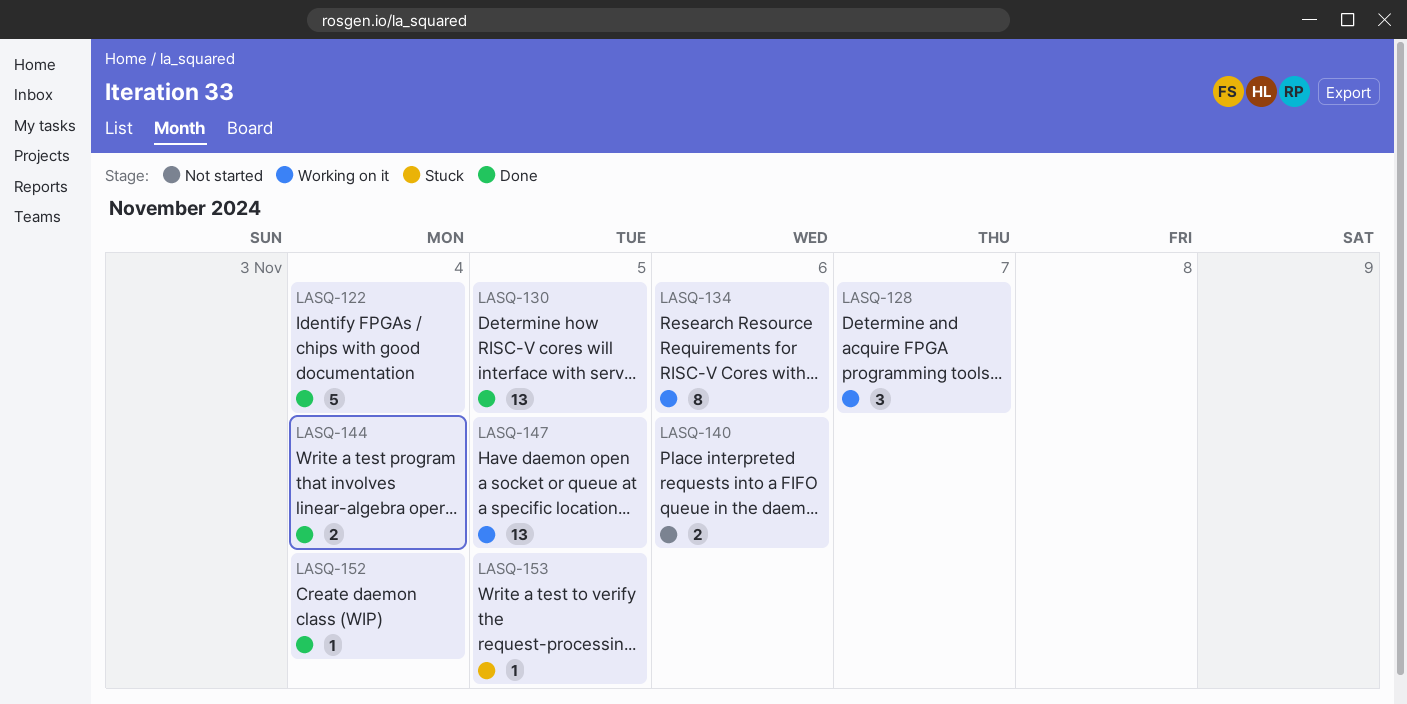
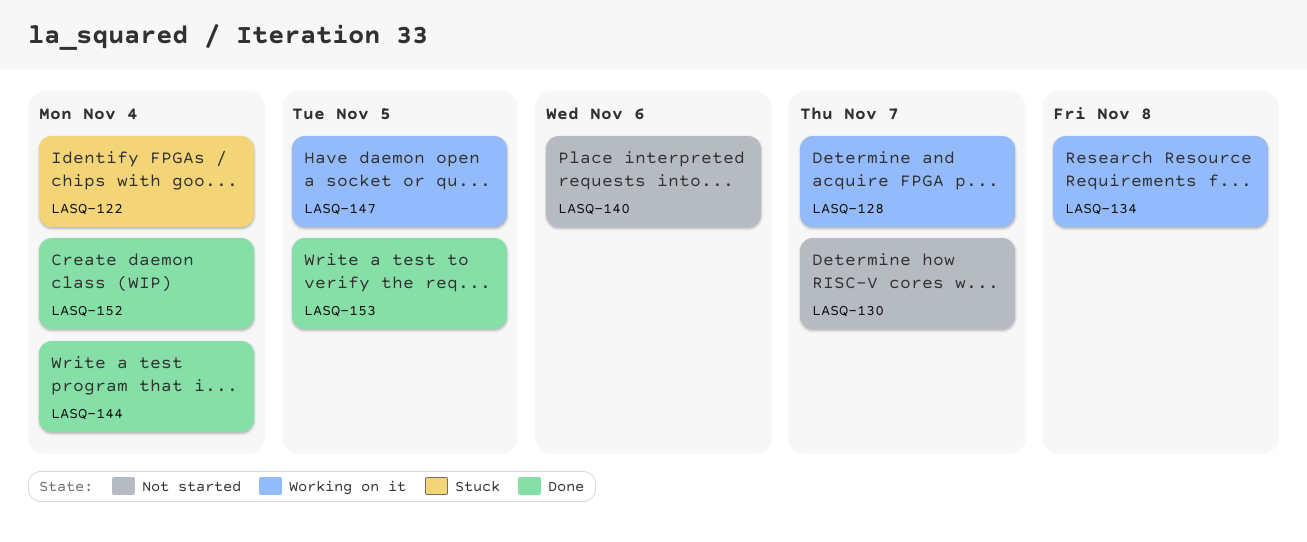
LASQ-122, status: Done -> Stuck
LASQ-130, status: Done -> Not started
LASQ-130, due: Nov 5 -> Nov 7
LASQ-134, due: Nov 6 -> Nov 8
LASQ-153, status: Stuck -> Done

